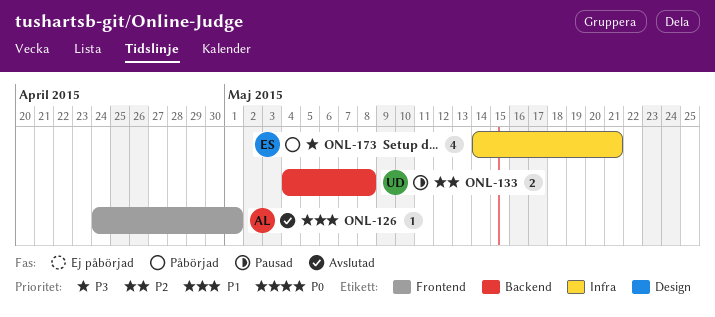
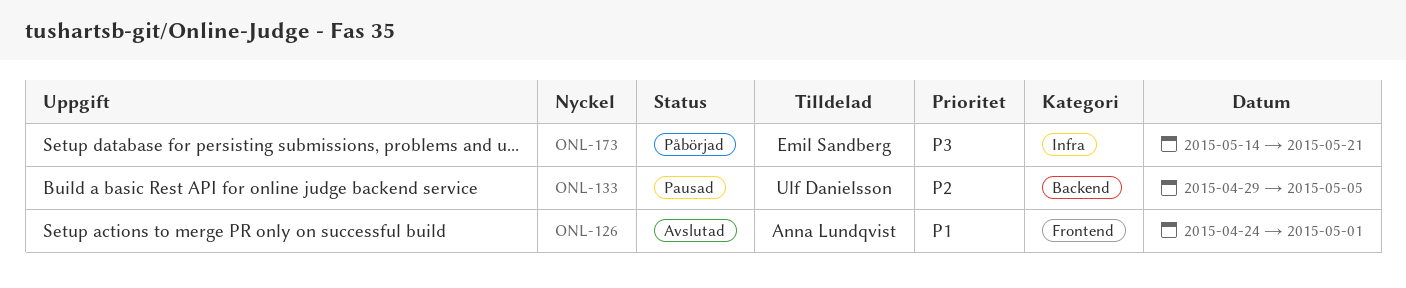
ONL-133, start: May 4 -> Apr 29
ONL-133, due: May 8 -> May 5

